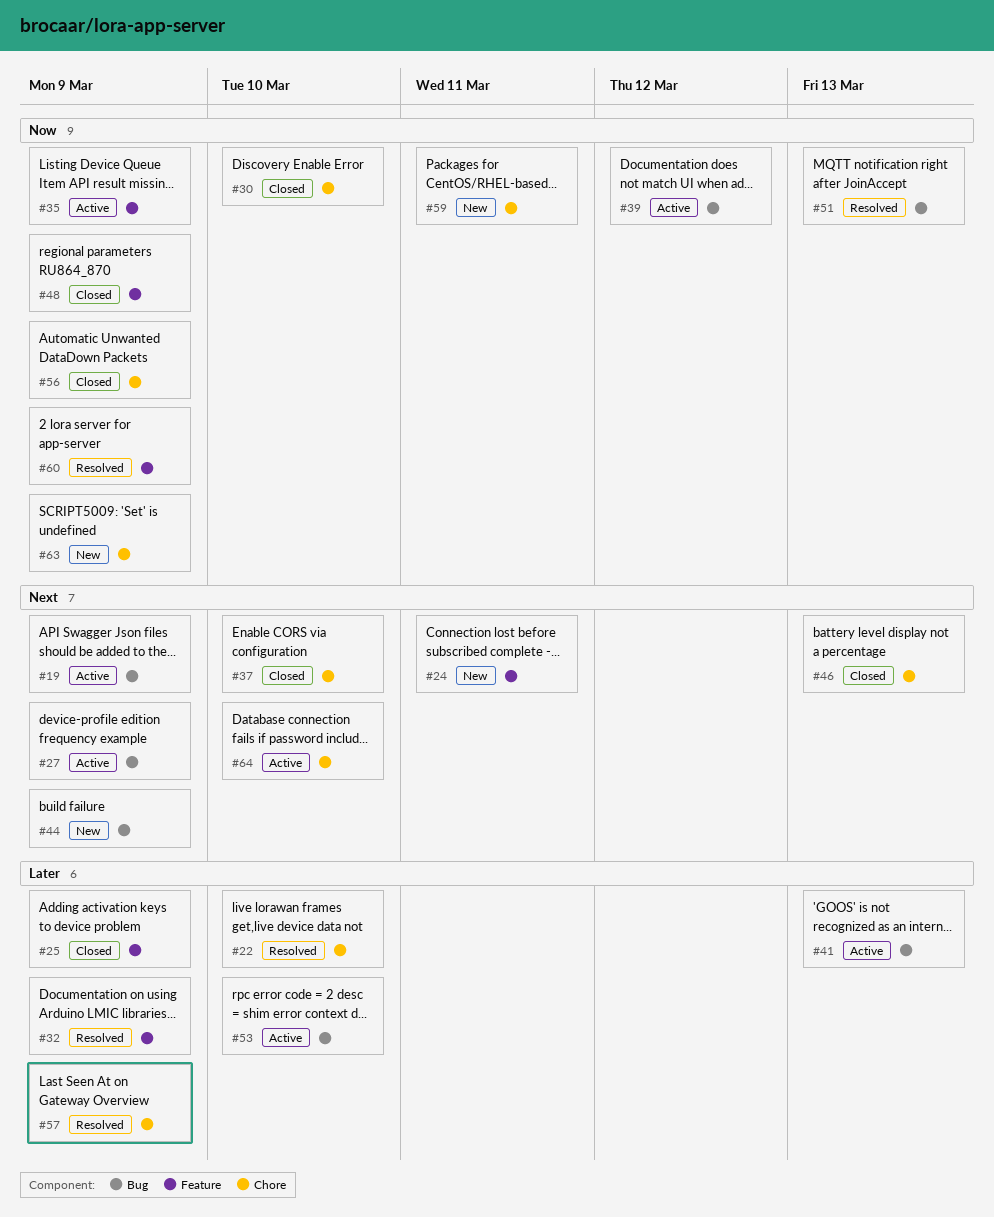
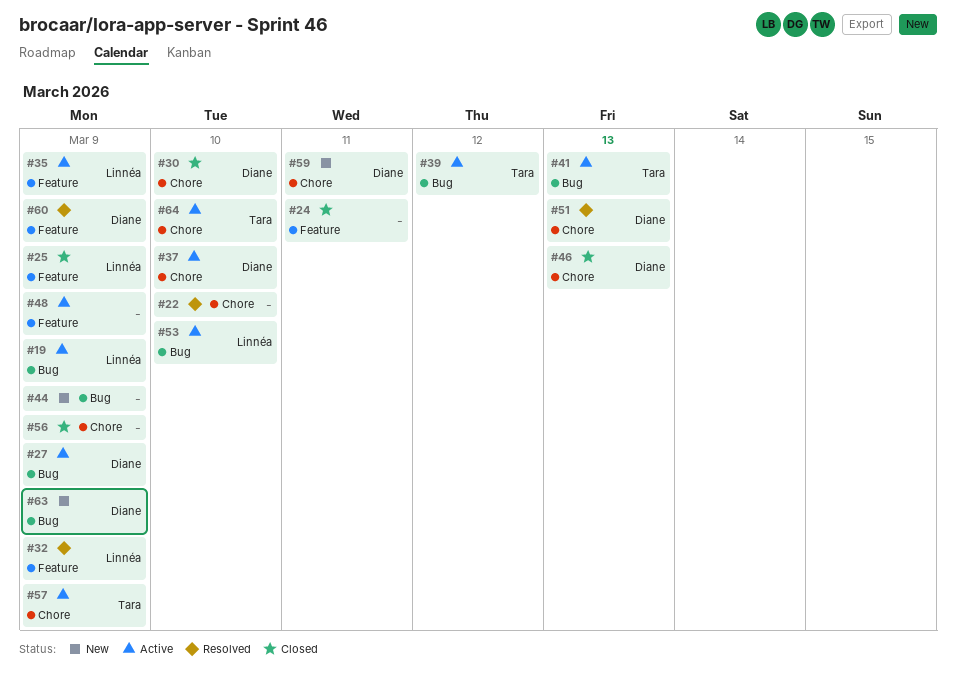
#24, status: New -> Closed
#37, status: Closed -> Active
#48, status: Closed -> Active
#51, label: Bug -> Chore
#57, status: Resolved -> Active
#63, label: Chore -> Bug

